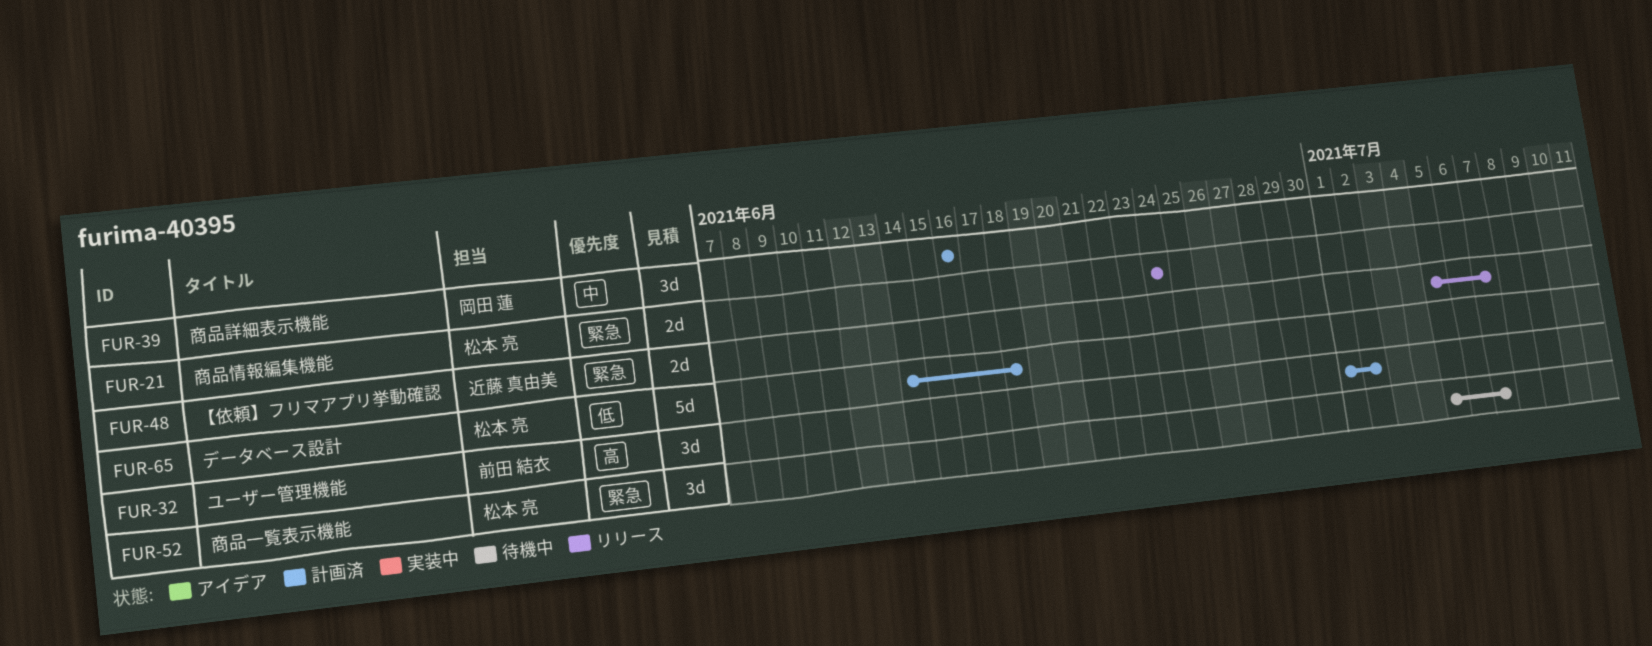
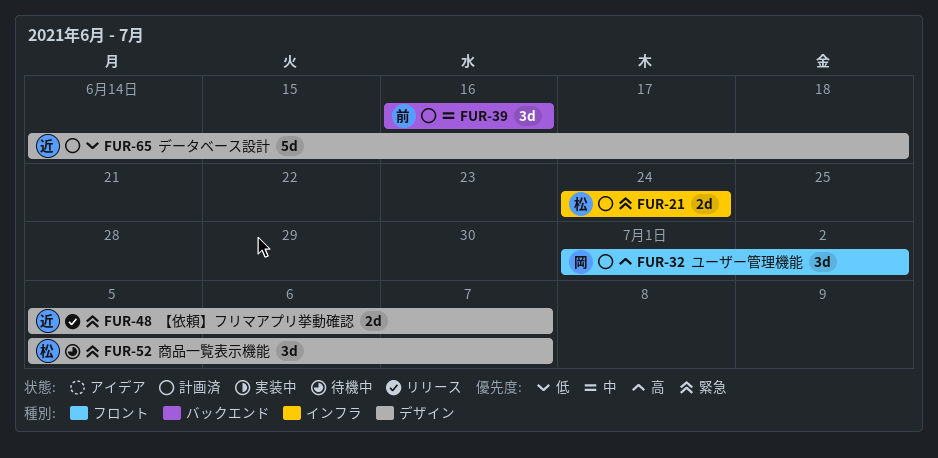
FUR-21, status: リリース -> 計画済
FUR-32, owner: 前田 結衣 -> 岡田 蓮
FUR-39, owner: 岡田 蓮 -> 前田 結衣
FUR-65, owner: 松本 亮 -> 近藤 真由美

